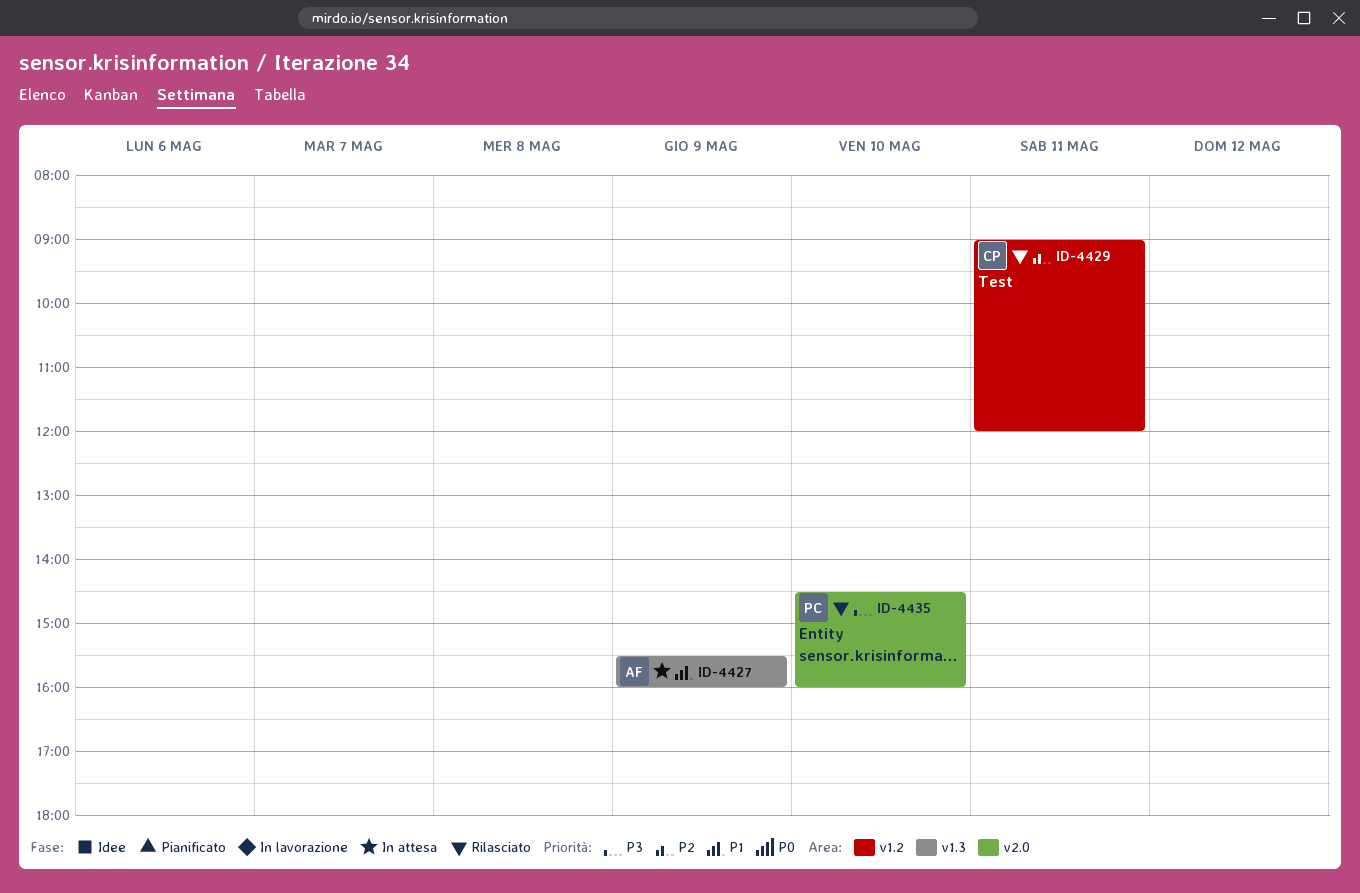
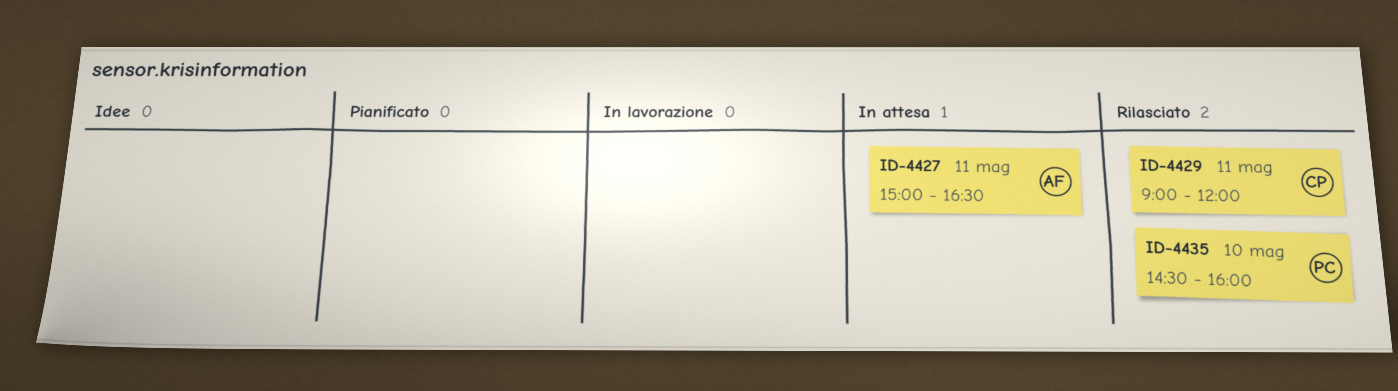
ID-4427, day: May 9 -> May 11
ID-4427, begins: 15:30 -> 15:00
ID-4427, ends: 16:00 -> 16:30

